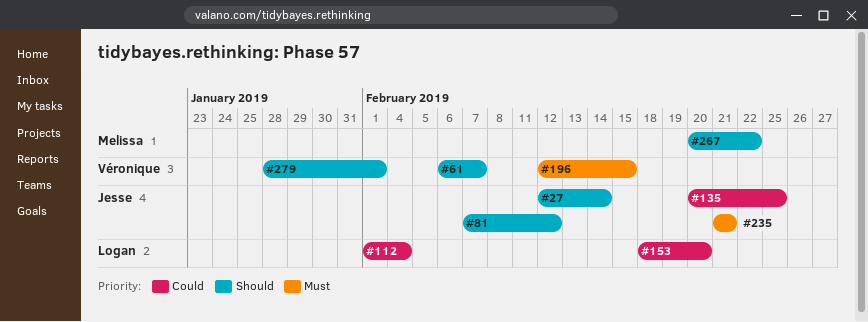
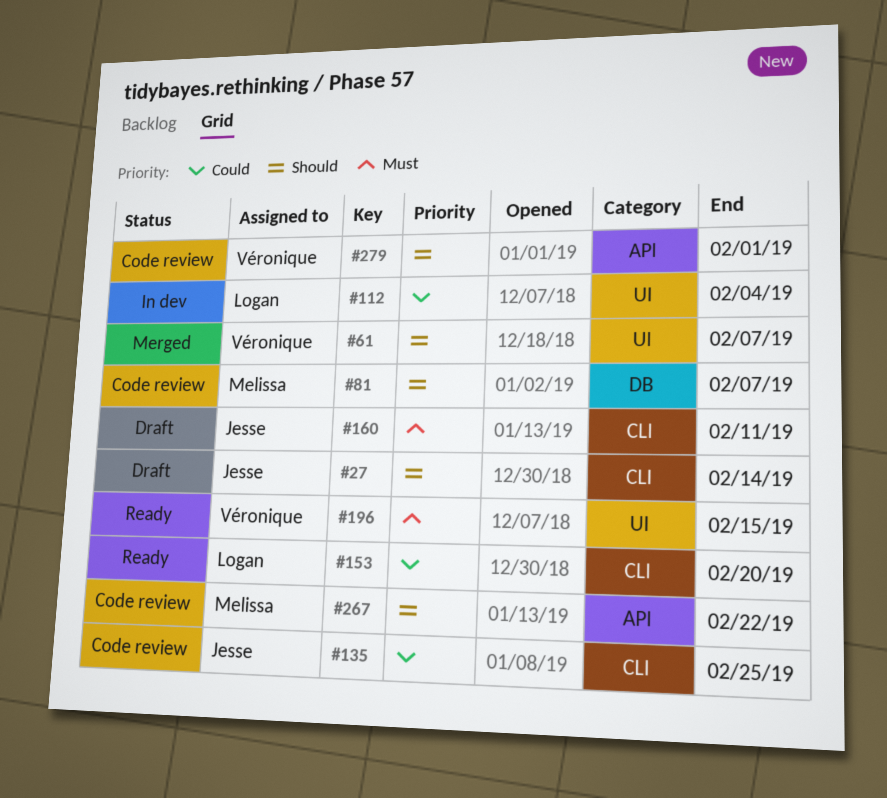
#81, owner: Jesse -> Melissa
#81, due: Feb 12 -> Feb 7
#160: none -> present
#235: present -> none

